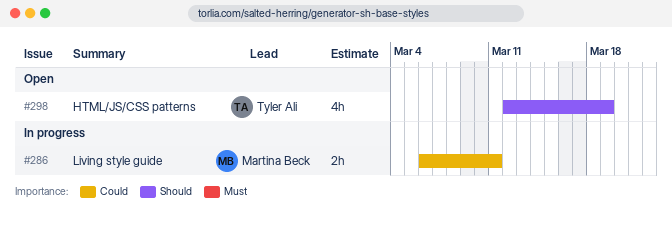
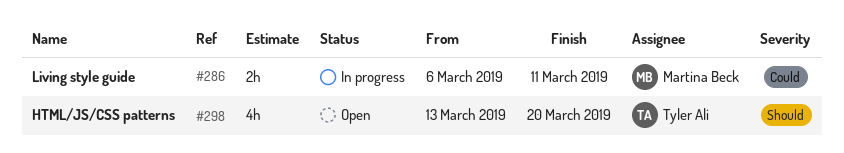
#298, start: Mar 12 -> Mar 13
#298, due: Mar 19 -> Mar 20

